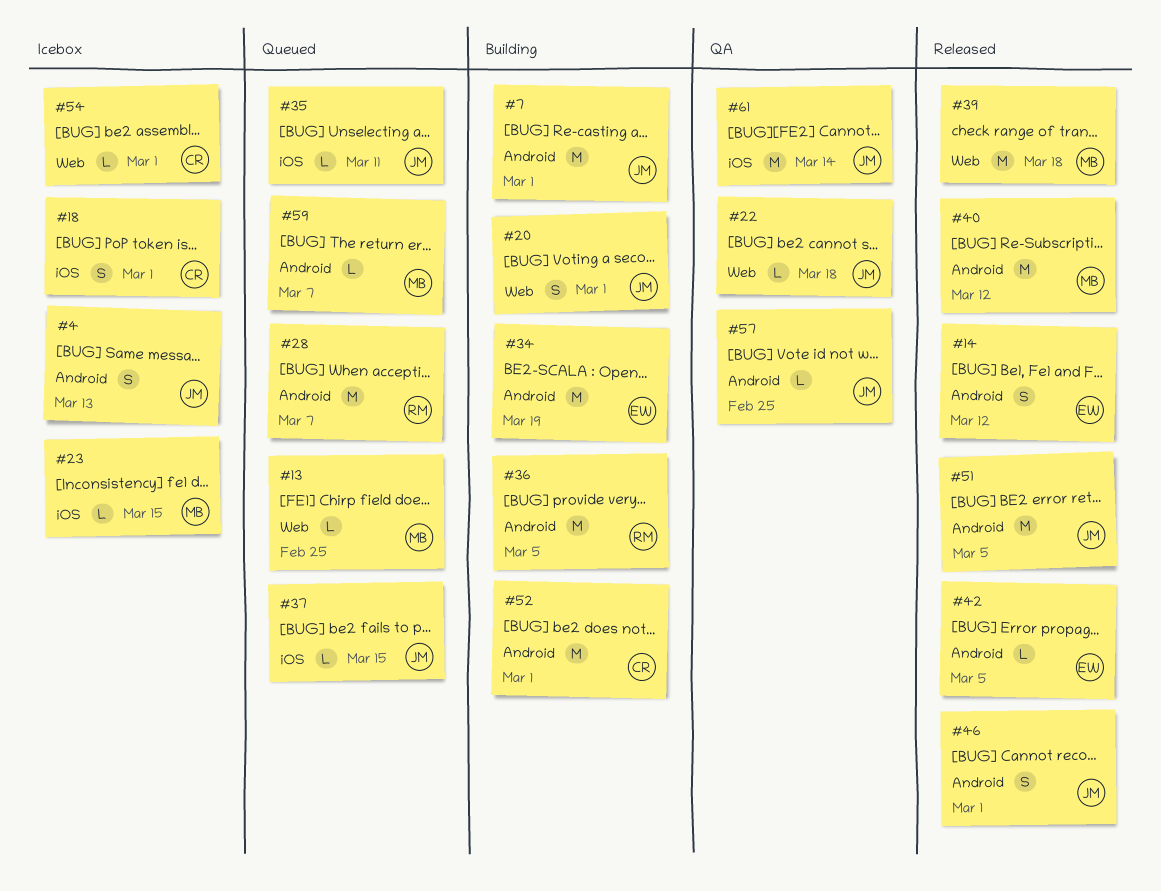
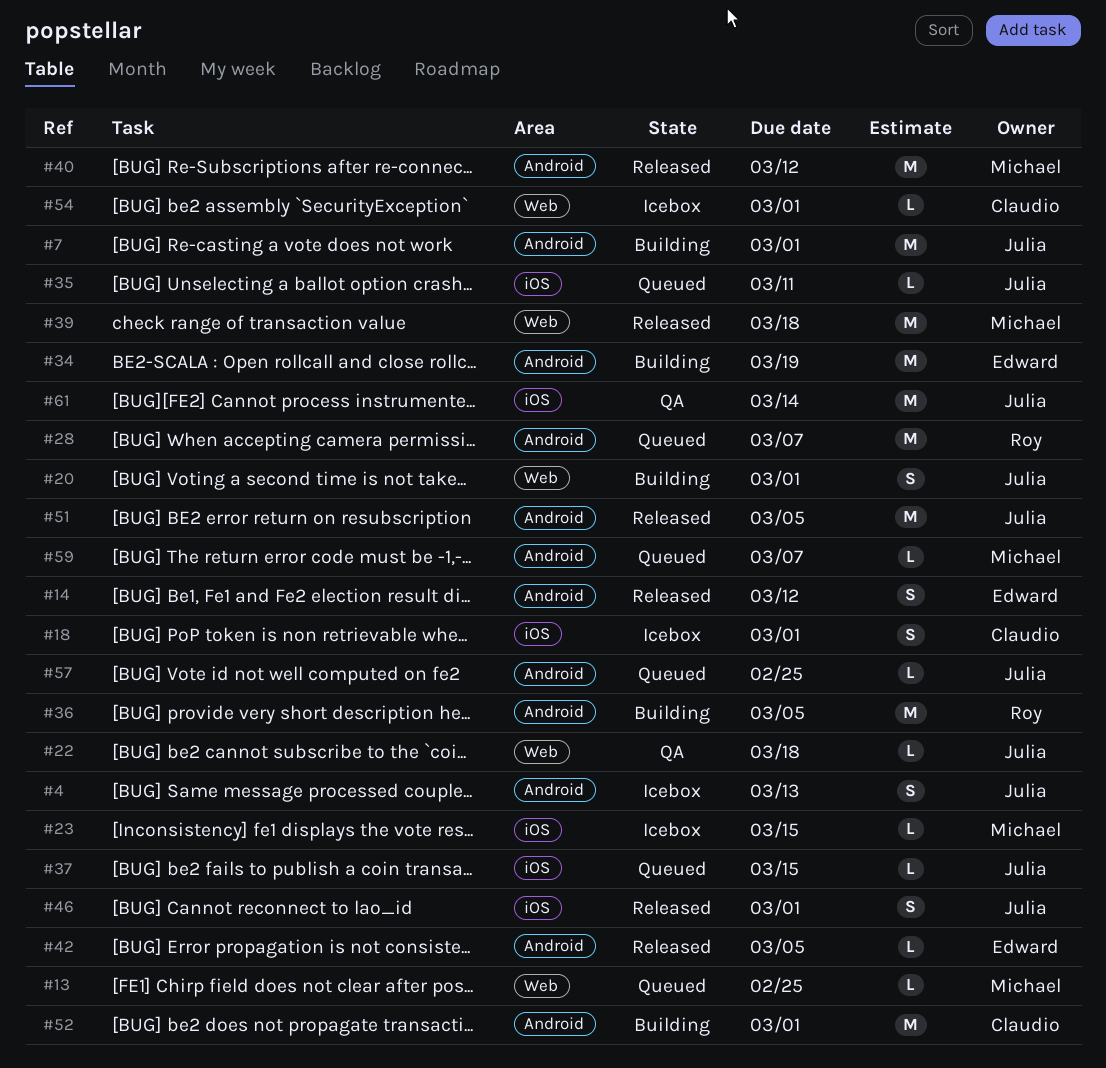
#46, label: Android -> iOS
#57, status: QA -> Queued

